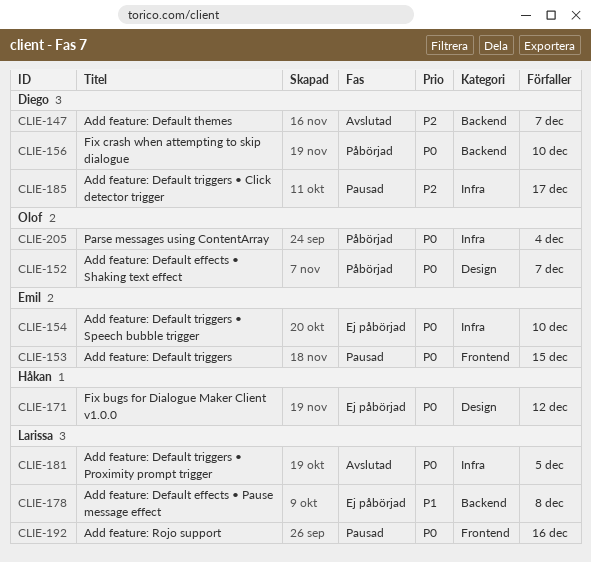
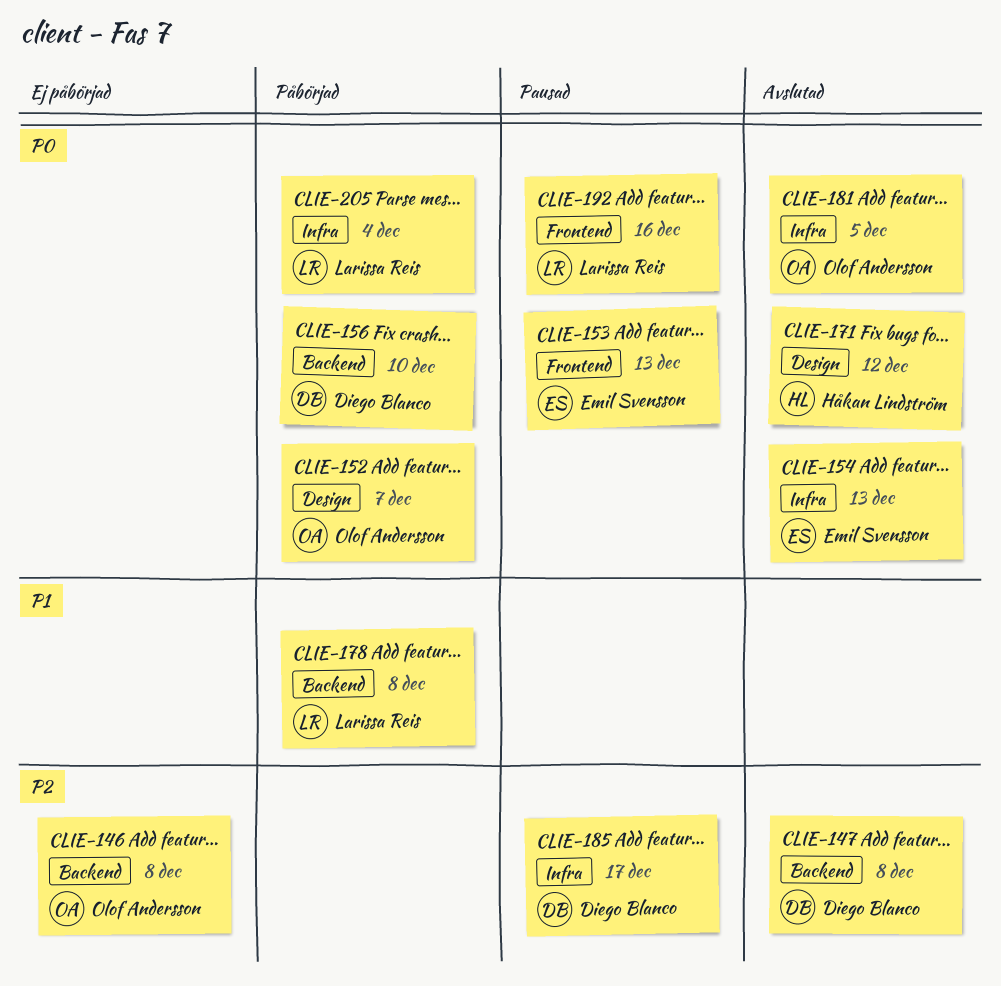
CLIE-146: none -> present
CLIE-147, due: Dec 7 -> Dec 8
CLIE-153, due: Dec 15 -> Dec 13
CLIE-154, status: Ej påbörjad -> Avslutad
CLIE-154, due: Dec 10 -> Dec 13
CLIE-171, status: Ej påbörjad -> Avslutad
CLIE-178, status: Ej påbörjad -> Påbörjad
CLIE-181, owner: Larissa Reis -> Olof Andersson
CLIE-205, owner: Olof Andersson -> Larissa Reis

